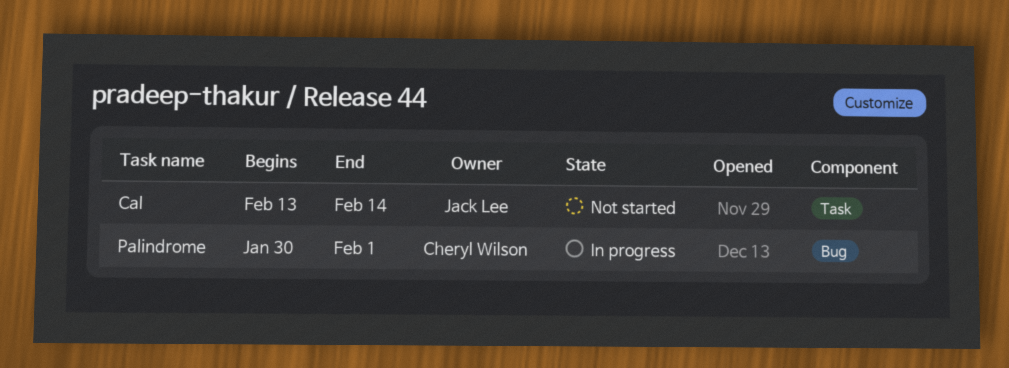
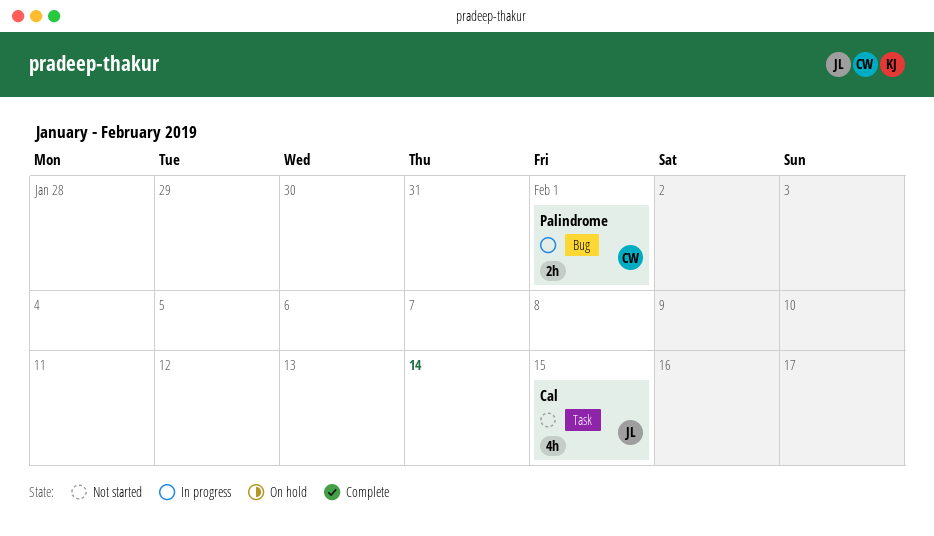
Cal, due: Feb 14 -> Feb 15

